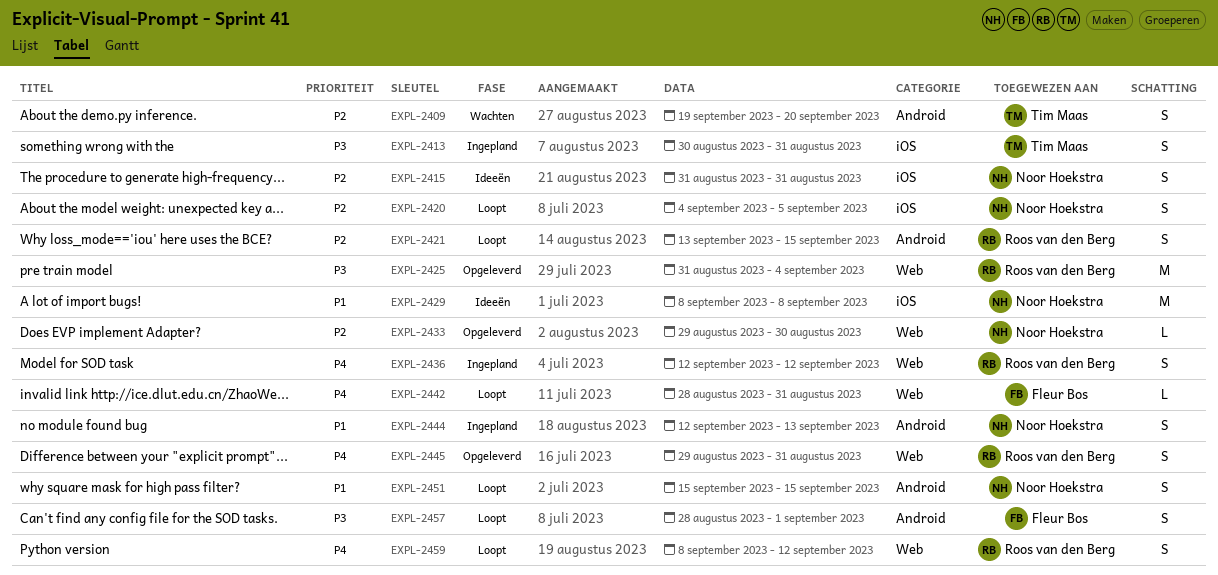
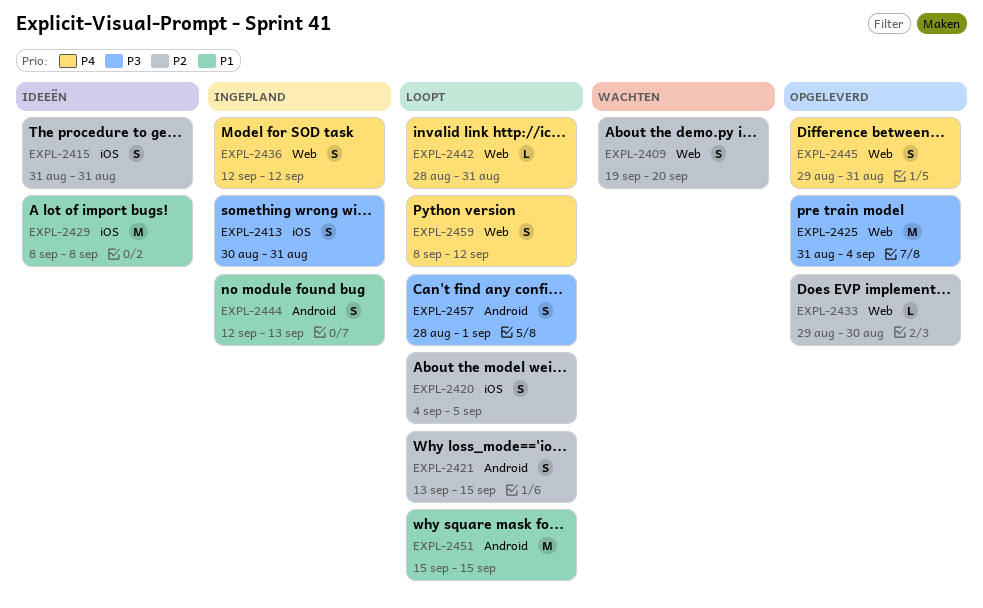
EXPL-2409, label: Android -> Web
EXPL-2451, estimate: S -> M

